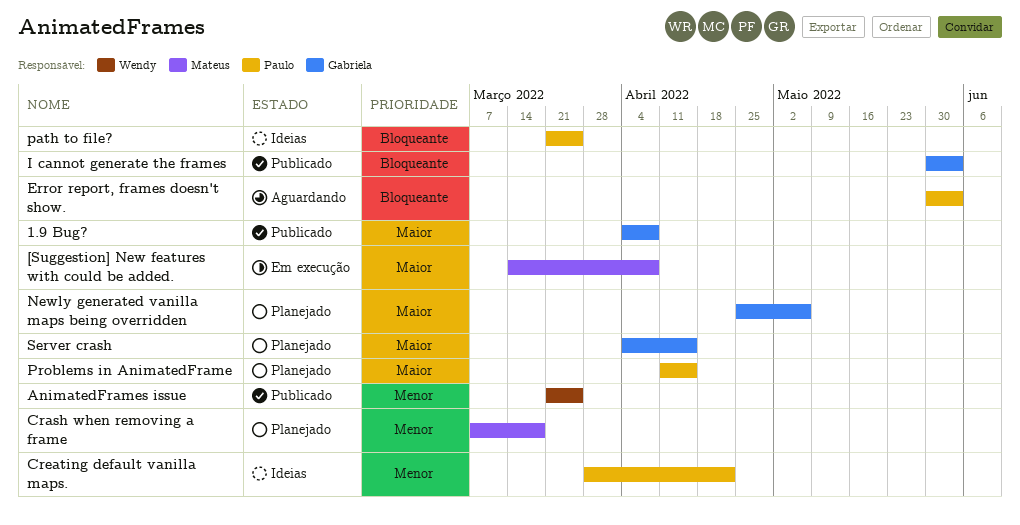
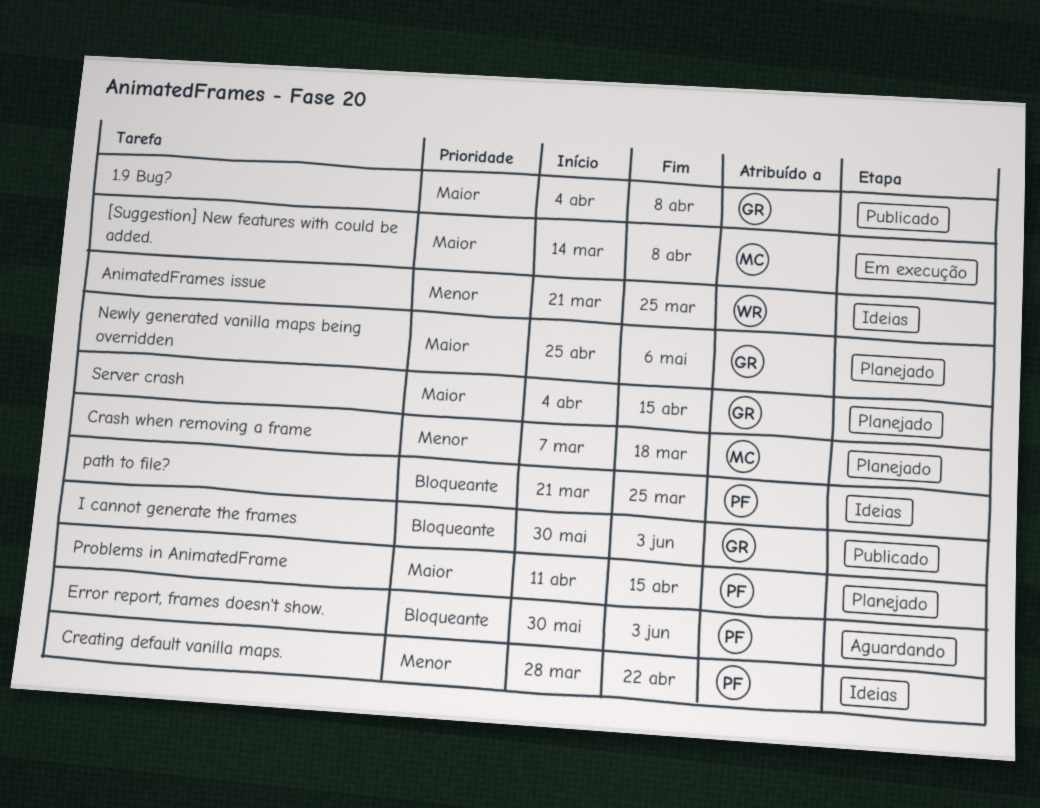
AnimatedFrames issue, status: Publicado -> Ideias

